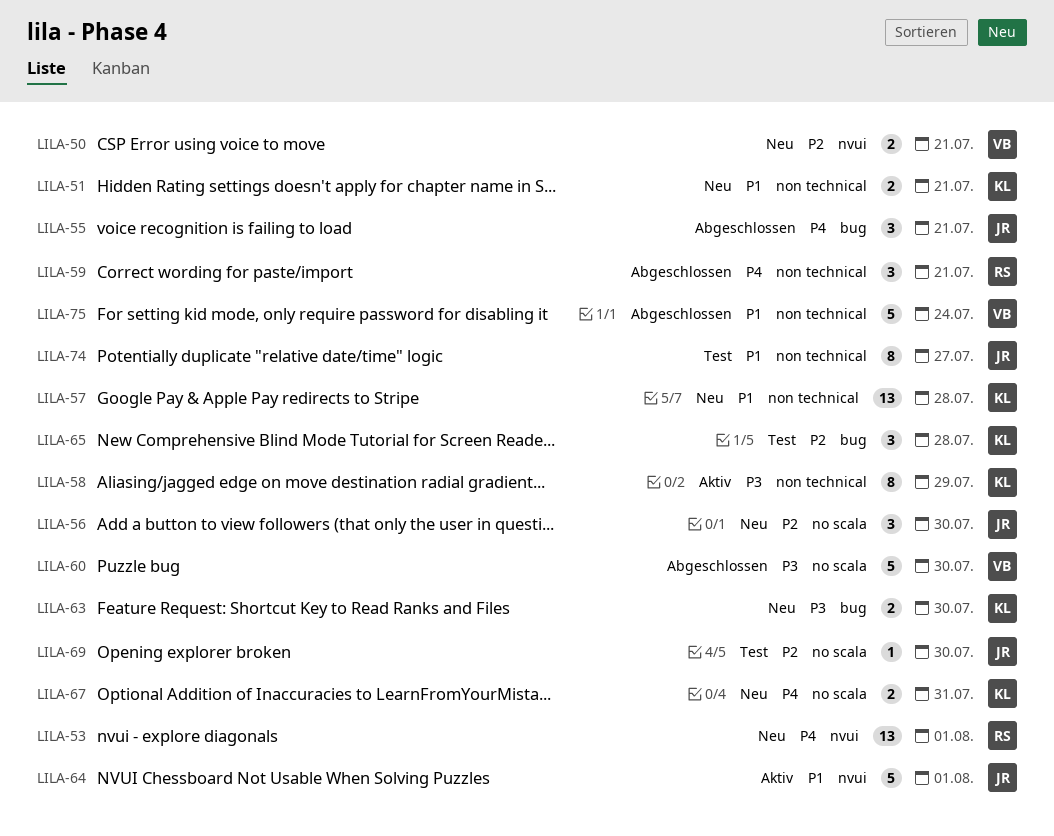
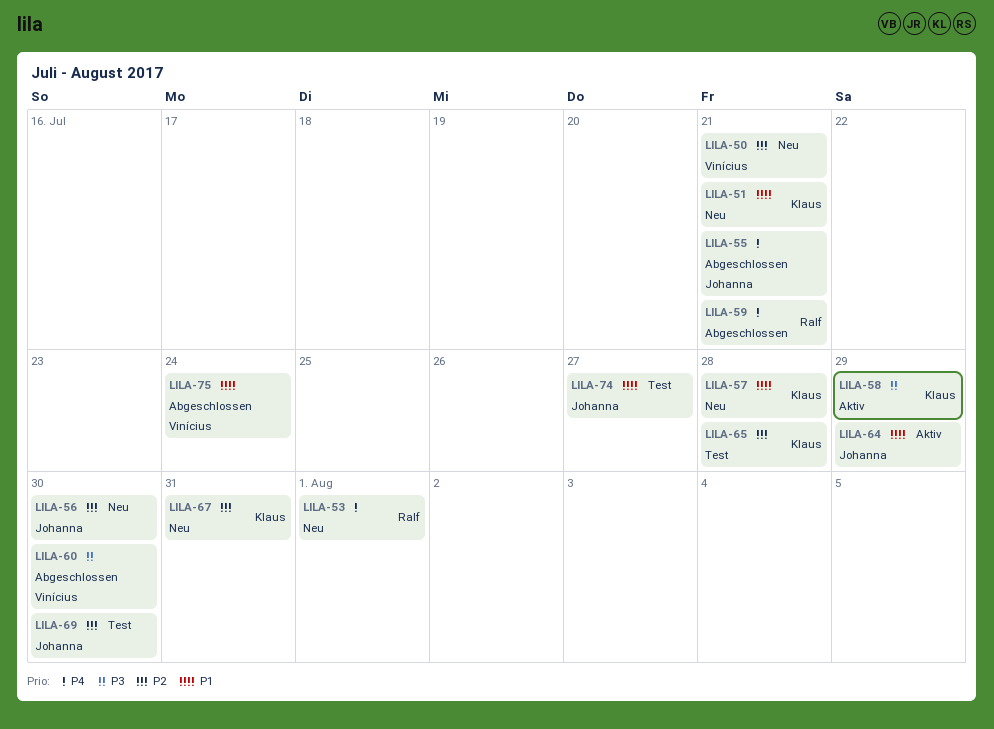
LILA-63: present -> none
LILA-64, due: Aug 1 -> Jul 29
LILA-67, priority: P4 -> P2

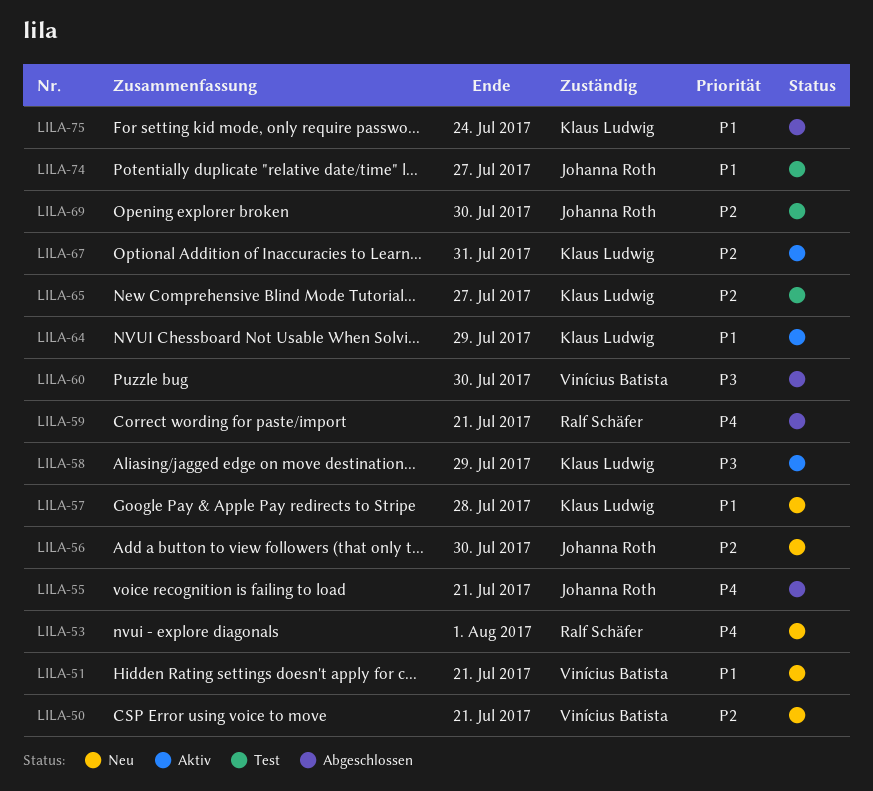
LILA-51, owner: Klaus Ludwig -> Vinícius Batista
LILA-64, owner: Johanna Roth -> Klaus Ludwig
LILA-65, due: Jul 28 -> Jul 27
LILA-67, status: Neu -> Aktiv
LILA-75, owner: Vinícius Batista -> Klaus Ludwig

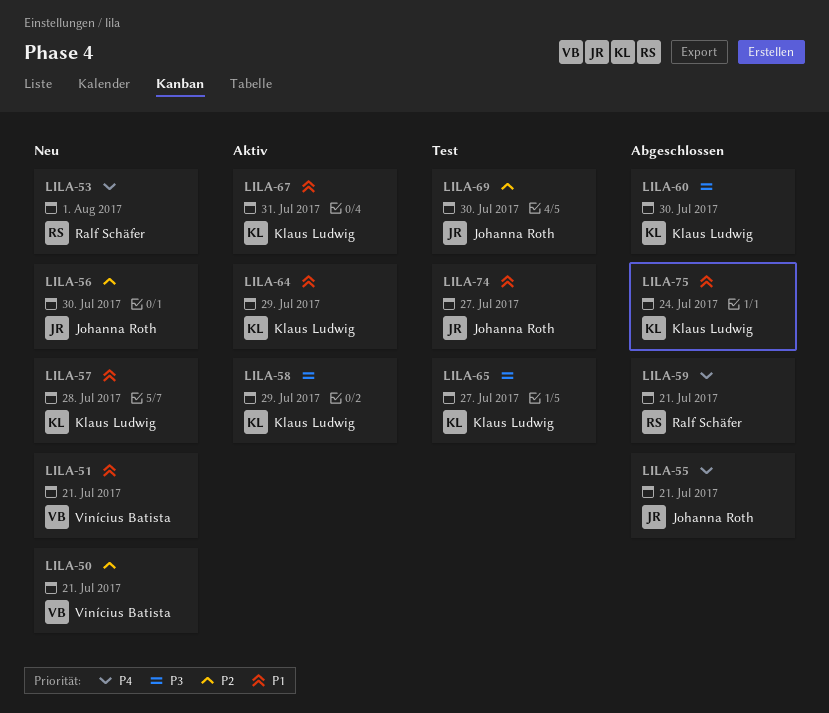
LILA-60, owner: Vinícius Batista -> Klaus Ludwig
LILA-65, priority: P2 -> P3
LILA-67, priority: P2 -> P1

